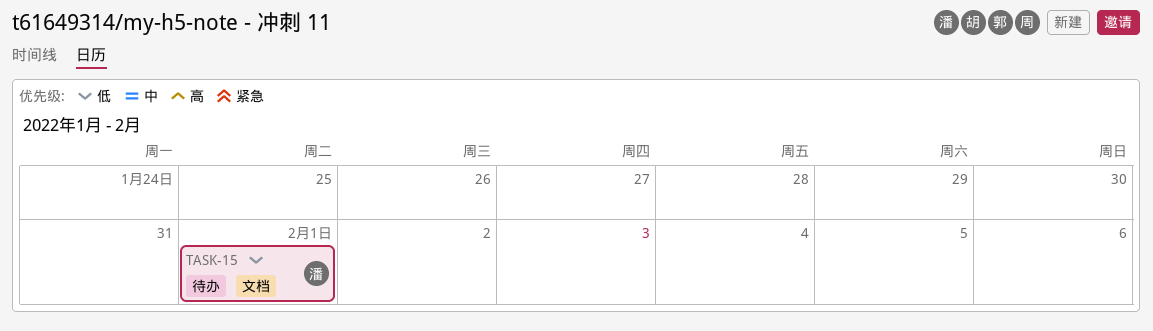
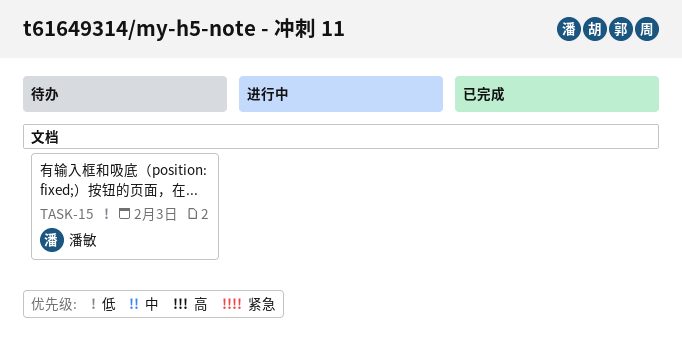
TASK-15, due: Feb 1 -> Feb 3

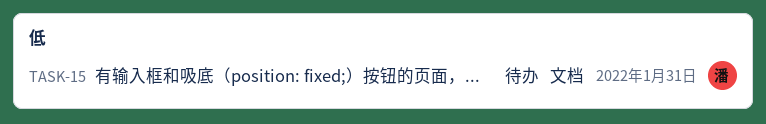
TASK-15, due: Feb 3 -> Jan 31

